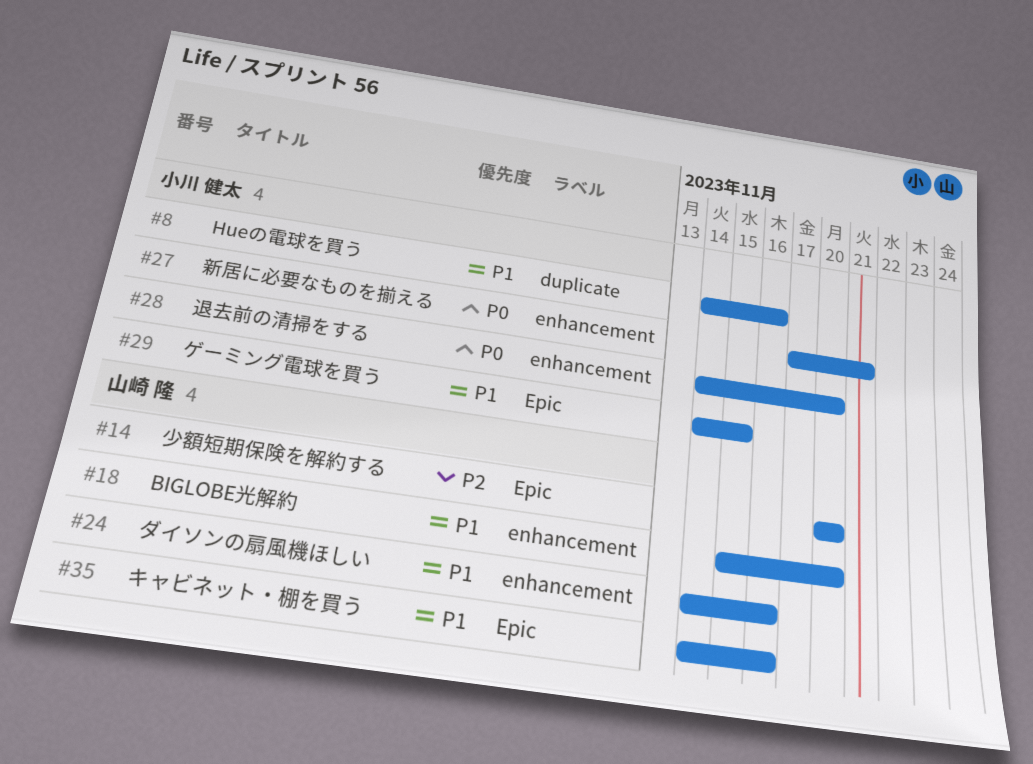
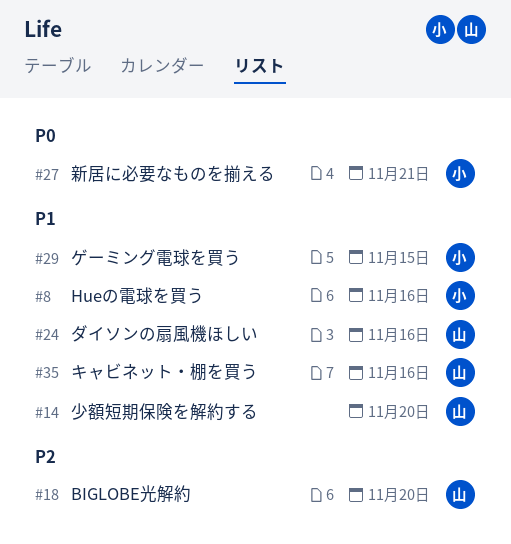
#14, priority: P2 -> P1
#18, priority: P1 -> P2
#28: present -> none

